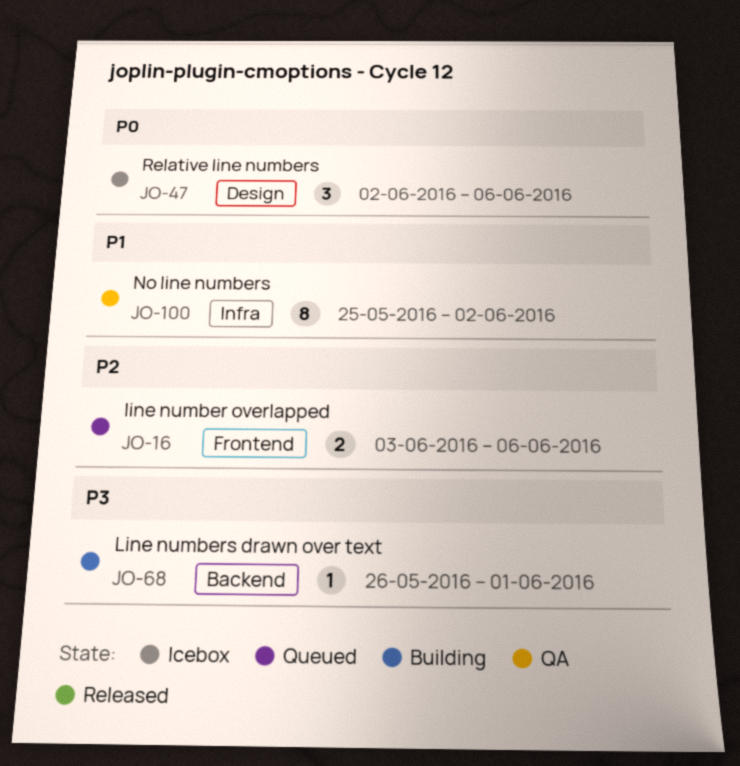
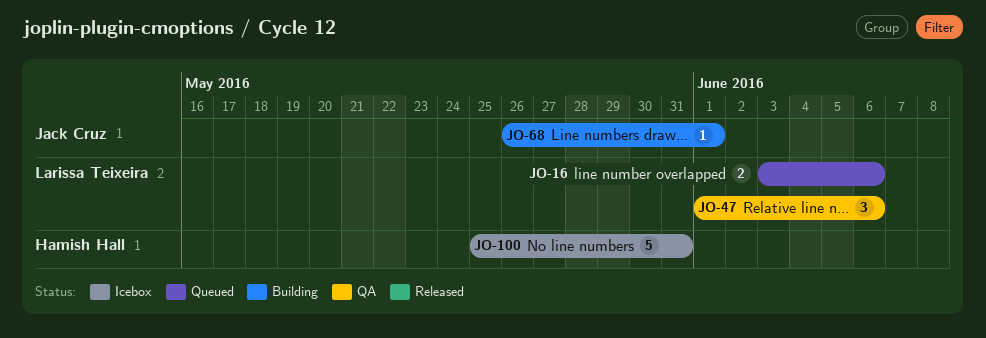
JO-47, status: Icebox -> QA
JO-47, start: Jun 2 -> Jun 1
JO-100, status: QA -> Icebox
JO-100, estimate: 8 -> 5
JO-100, due: Jun 2 -> May 31

